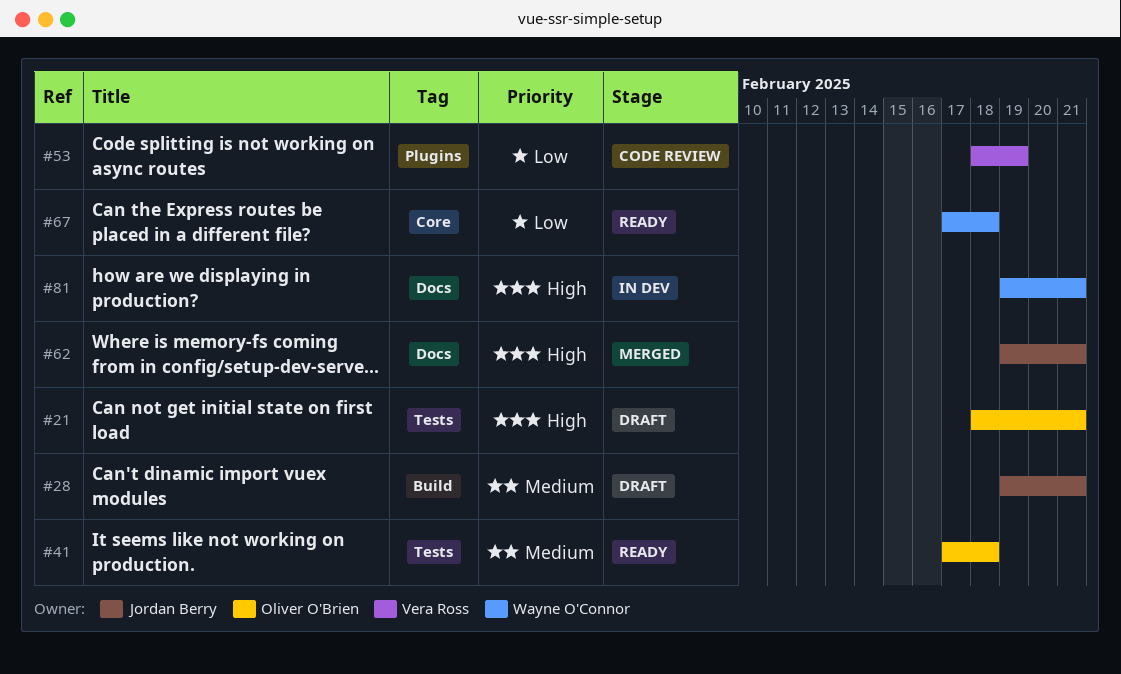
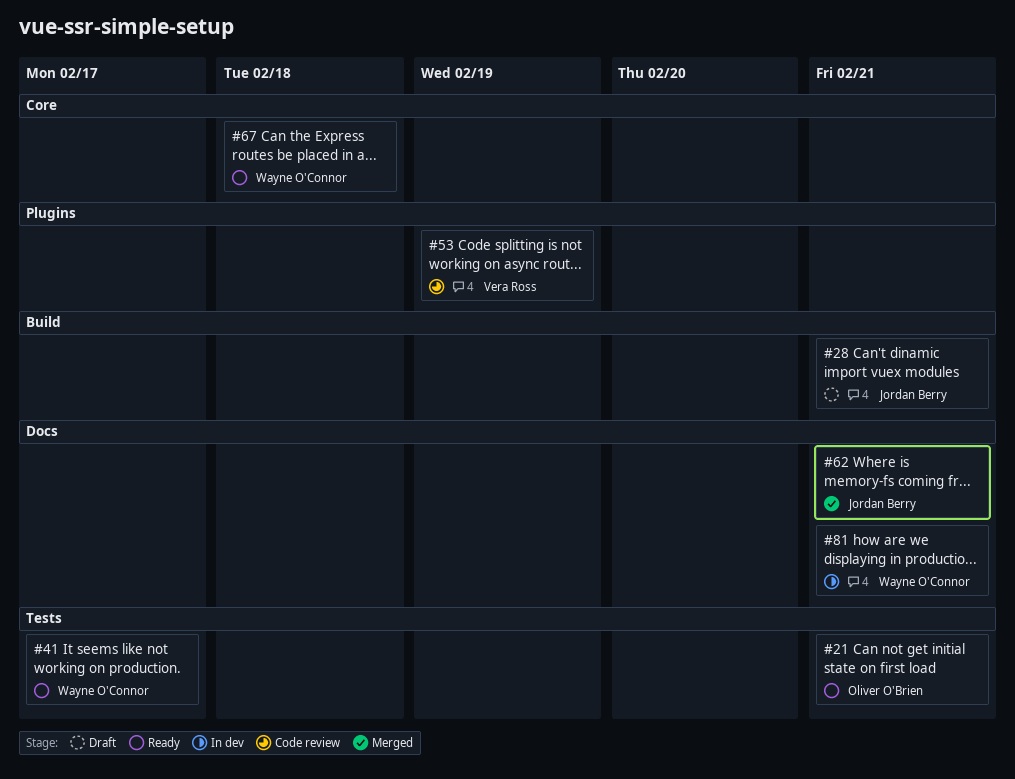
#21, status: Draft -> Ready
#41, owner: Oliver O'Brien -> Wayne O'Connor
#41, due: Feb 18 -> Feb 17

